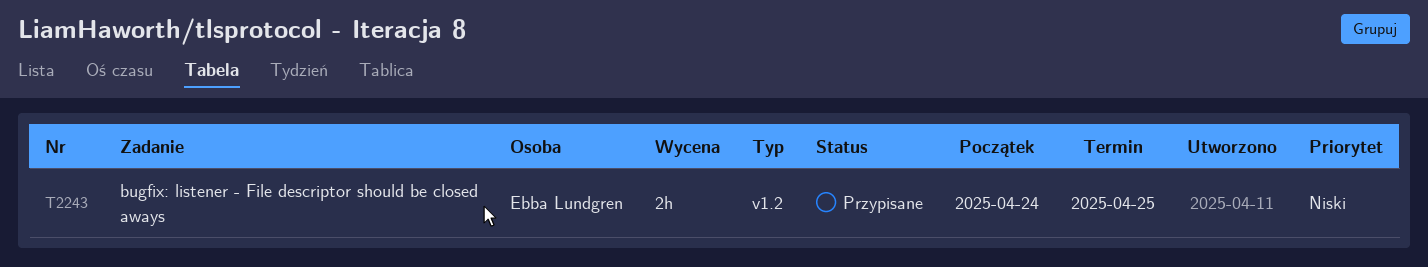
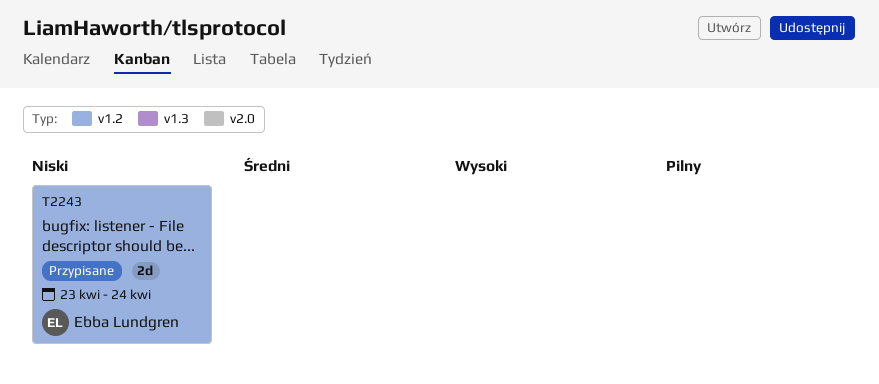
T2243, estimate: 2h -> 2d
T2243, start: Apr 24 -> Apr 23
T2243, due: Apr 25 -> Apr 24

